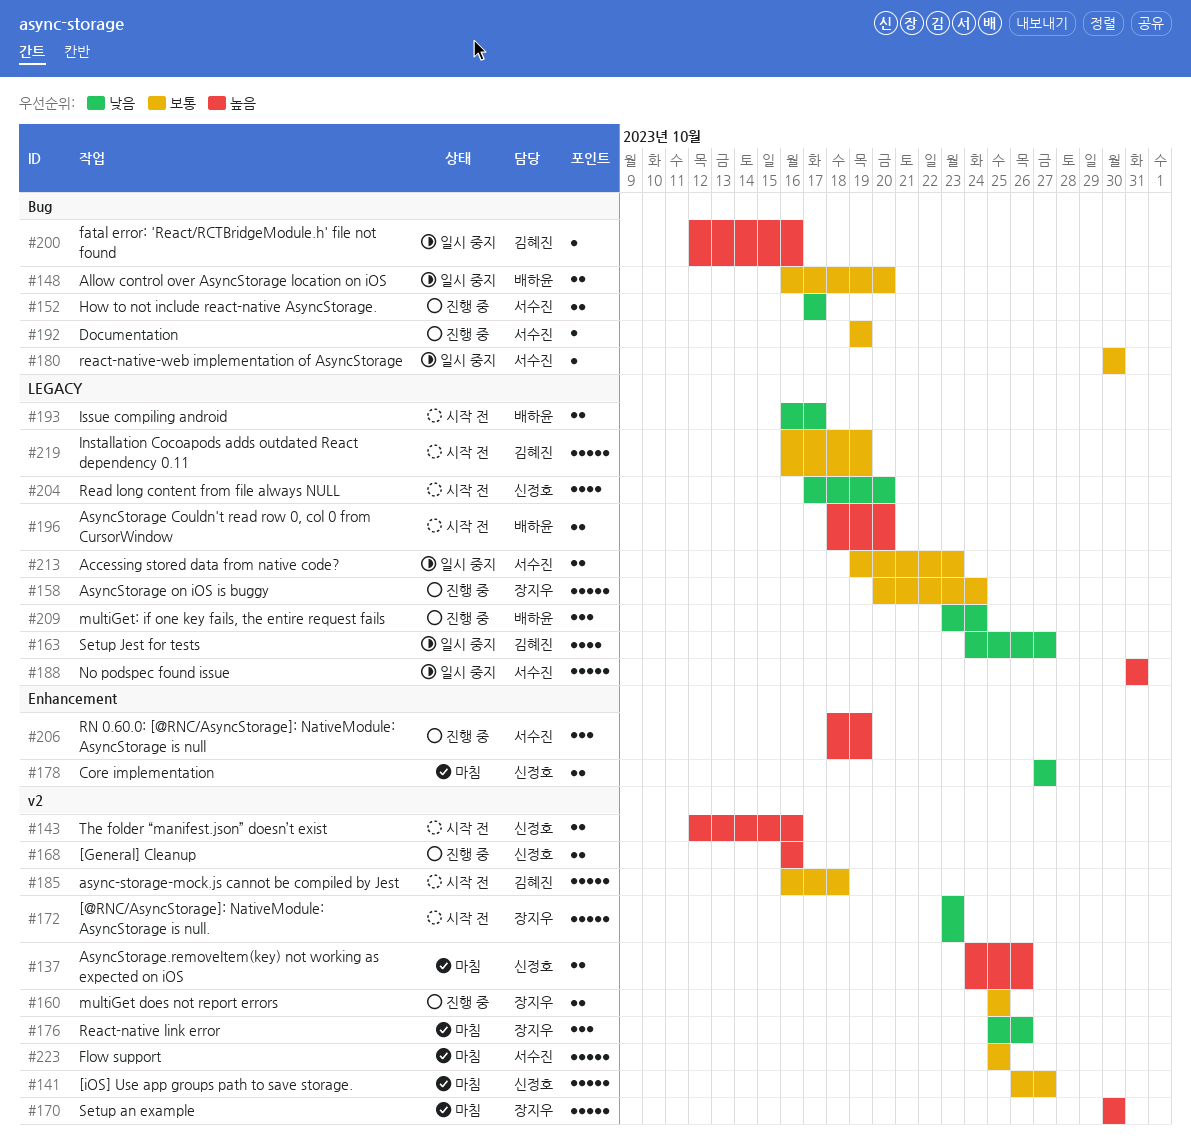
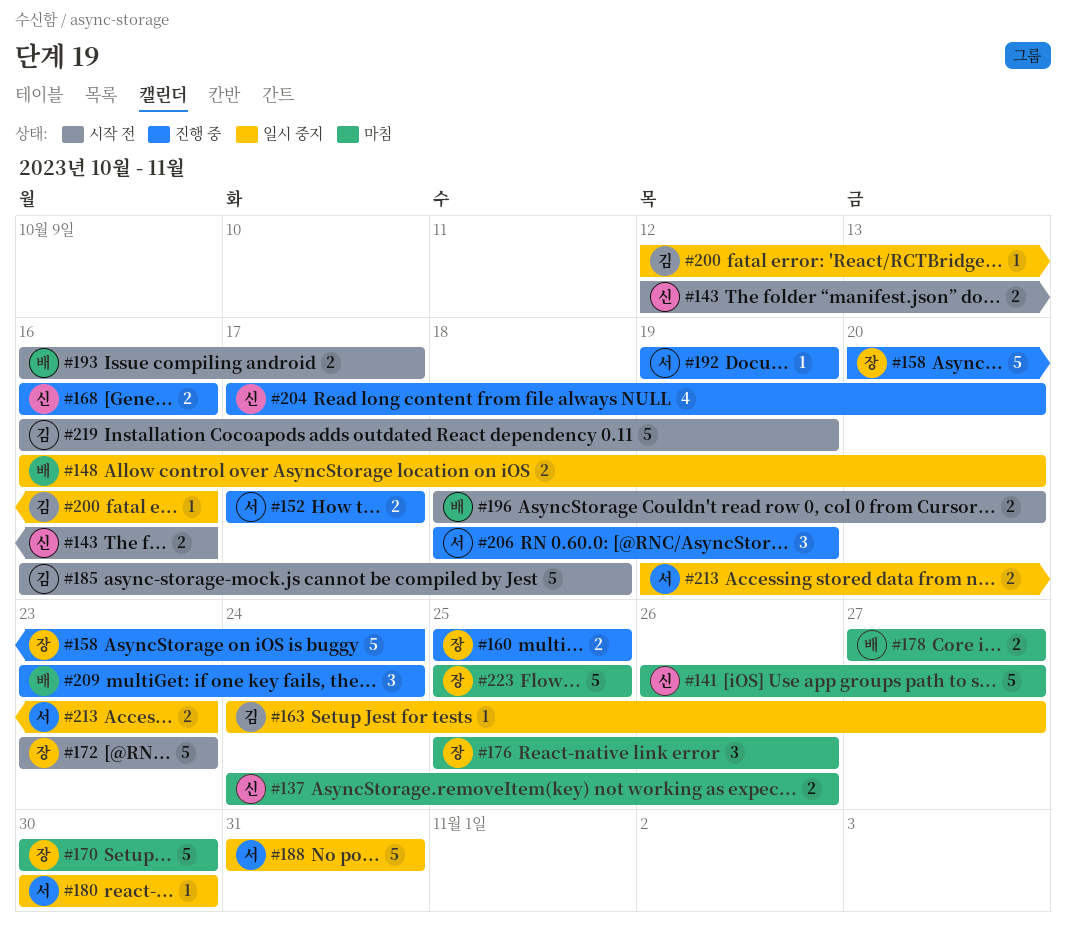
#163, estimate: 4 -> 1
#178, owner: 신정호 -> 배하윤
#204, status: 시작 전 -> 진행 중
#223, owner: 서수진 -> 장지우

